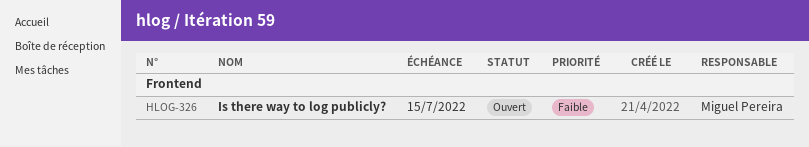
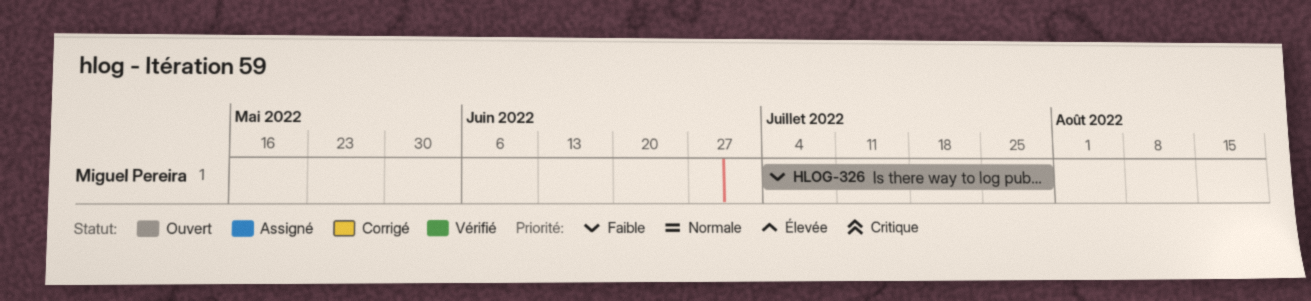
HLOG-326, due: Jul 15 -> Jul 29

